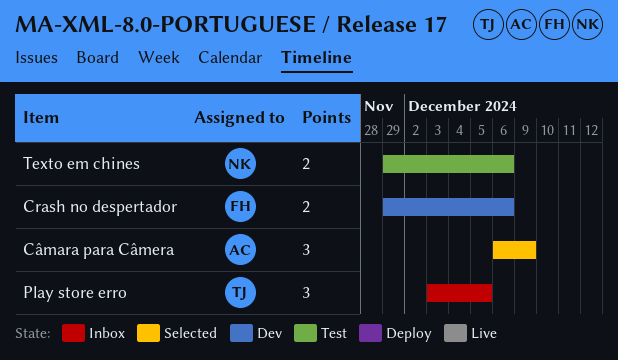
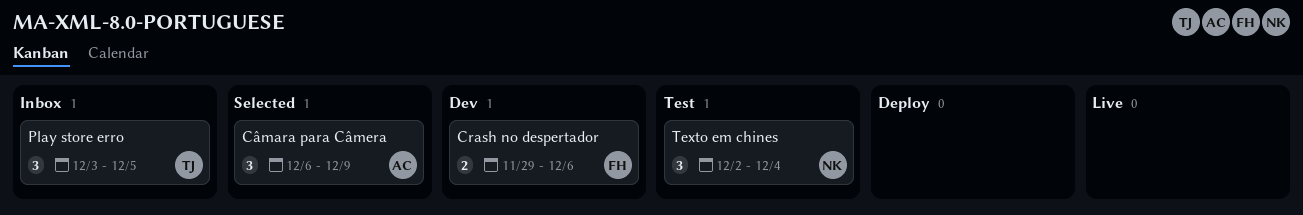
Texto em chines, estimate: 2 -> 3
Texto em chines, start: Nov 29 -> Dec 2
Texto em chines, due: Dec 6 -> Dec 4

